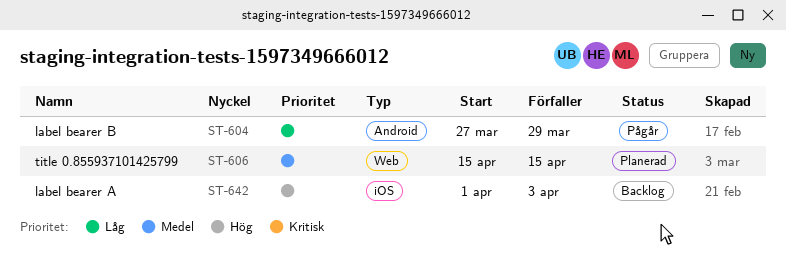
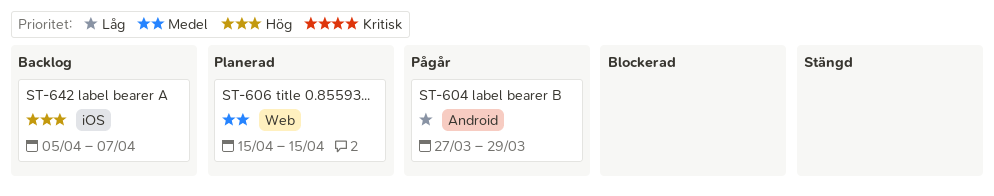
ST-642, start: Apr 1 -> Apr 5
ST-642, due: Apr 3 -> Apr 7

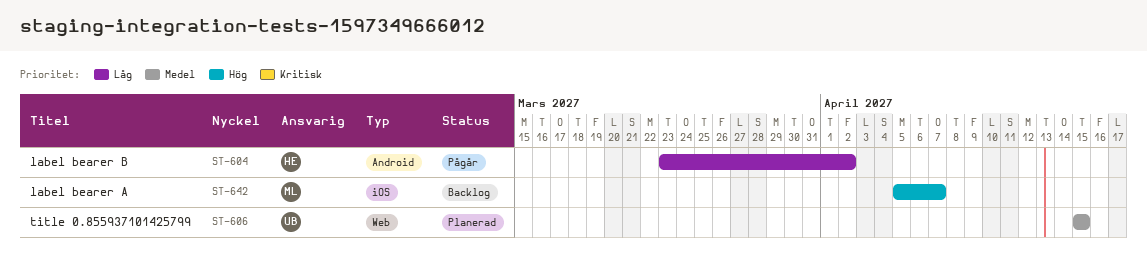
ST-604, start: Mar 27 -> Mar 23
ST-604, due: Mar 29 -> Apr 2

